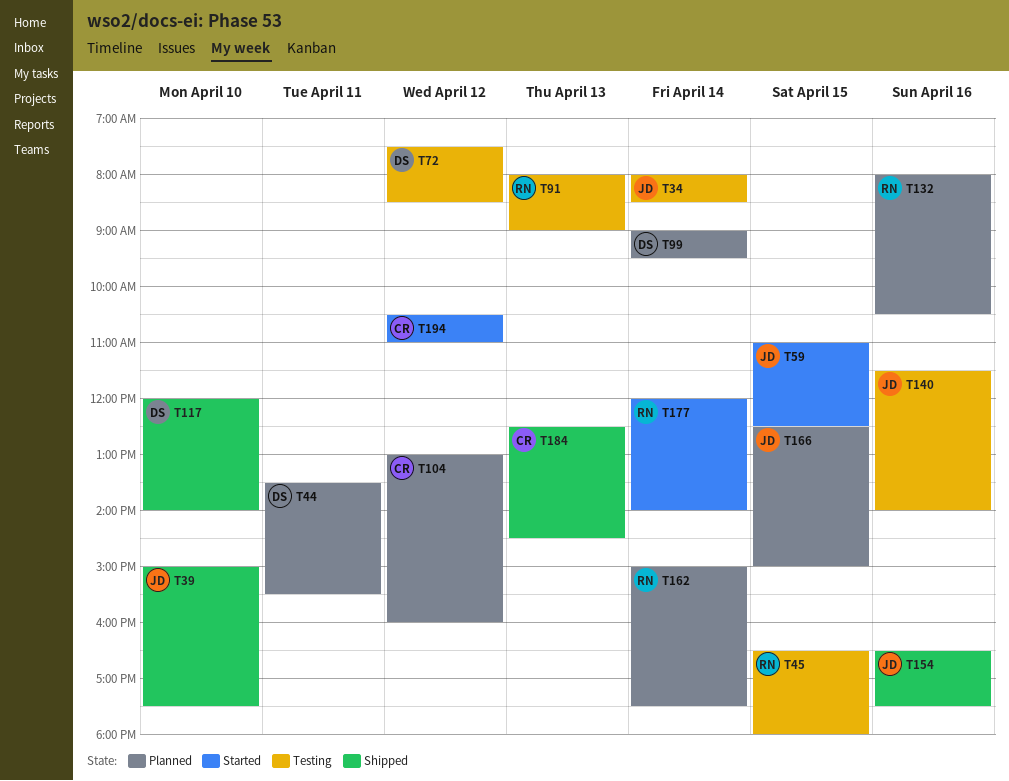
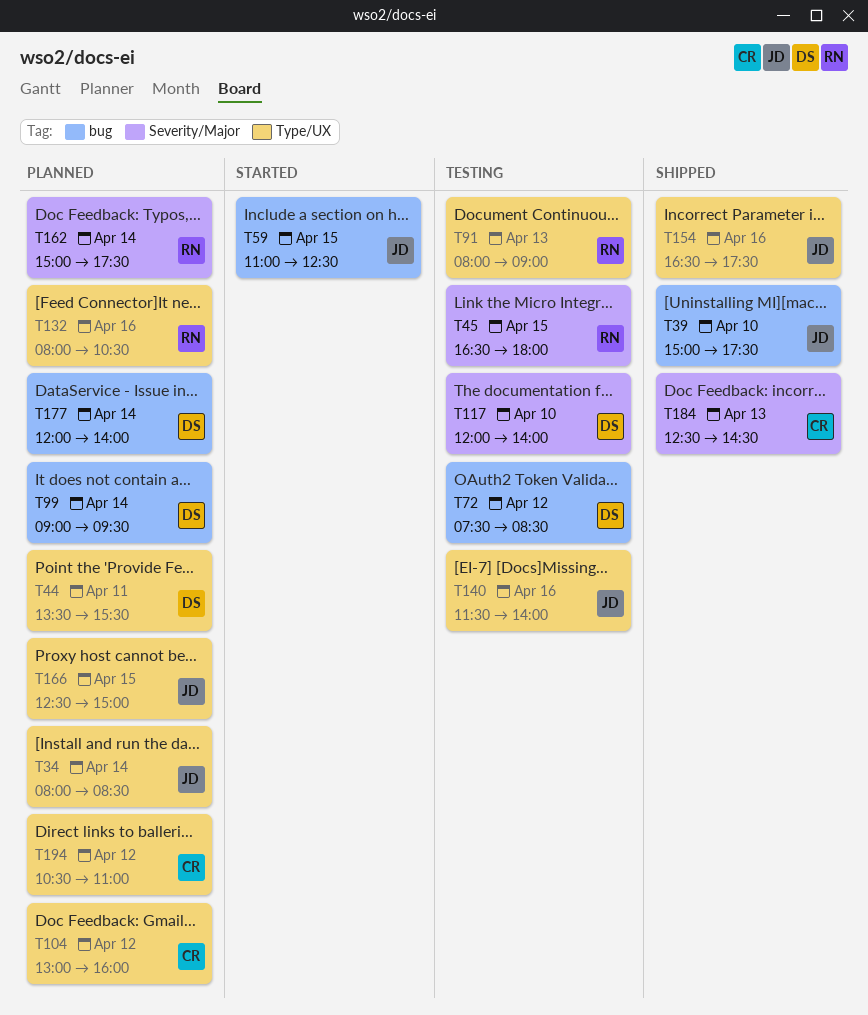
T34, status: Testing -> Planned
T117, status: Shipped -> Testing
T177, status: Started -> Planned
T177, owner: RN -> DS
T194, status: Started -> Planned

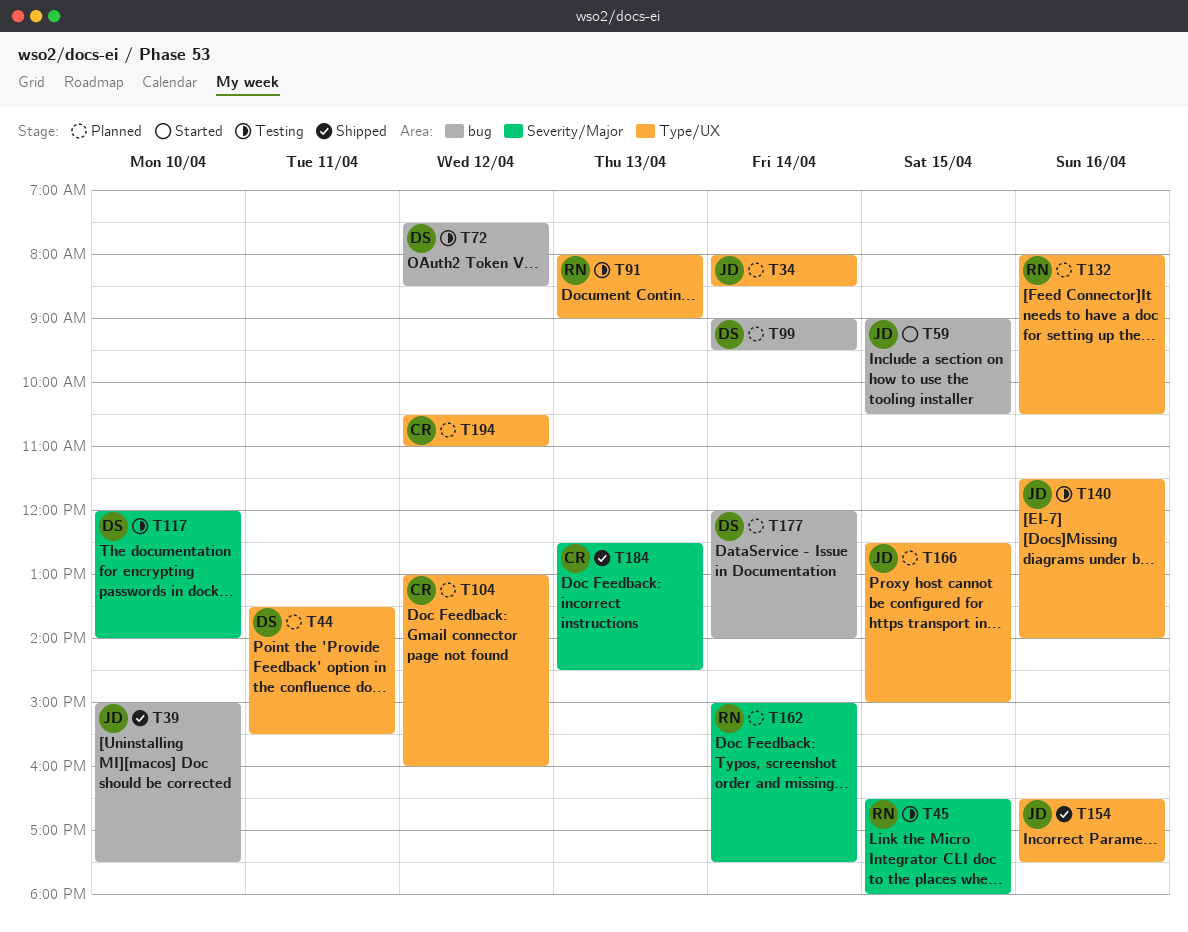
T59, begins: 11:00 -> 09:00
T59, ends: 12:30 -> 10:30

